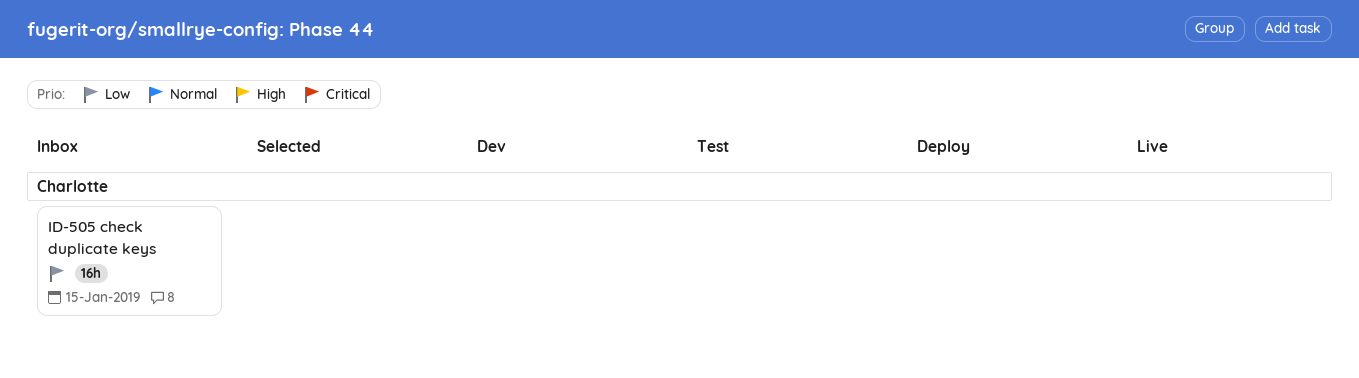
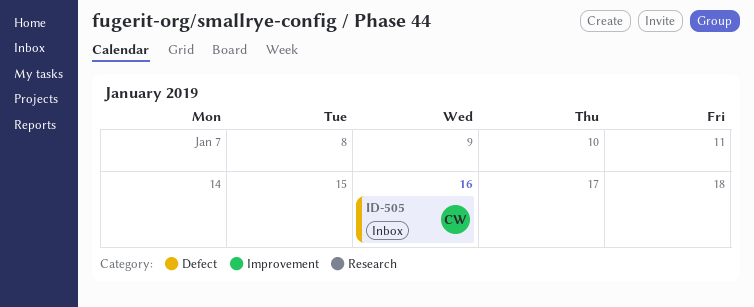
ID-505, due: Jan 15 -> Jan 16

